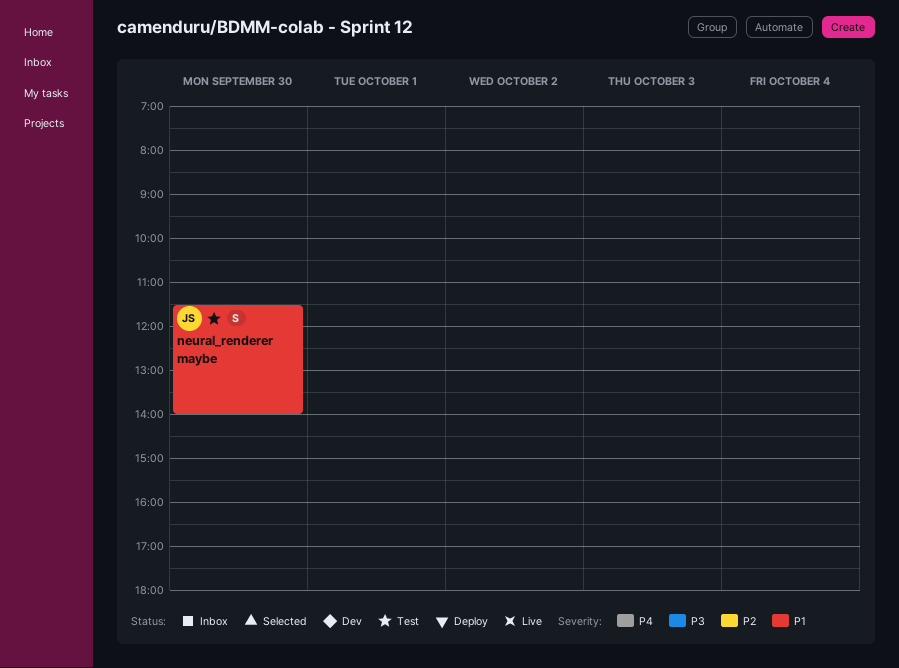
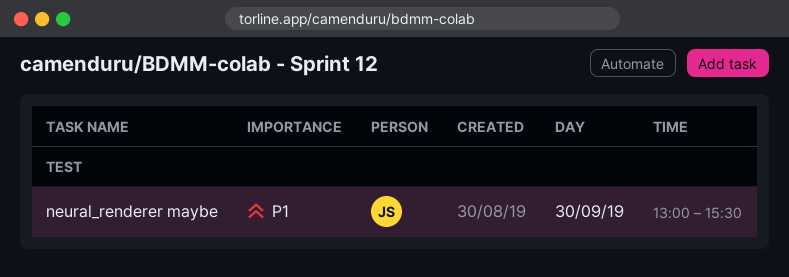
neural_renderer maybe, begins: 11:30 -> 13:00
neural_renderer maybe, ends: 14:00 -> 15:30

